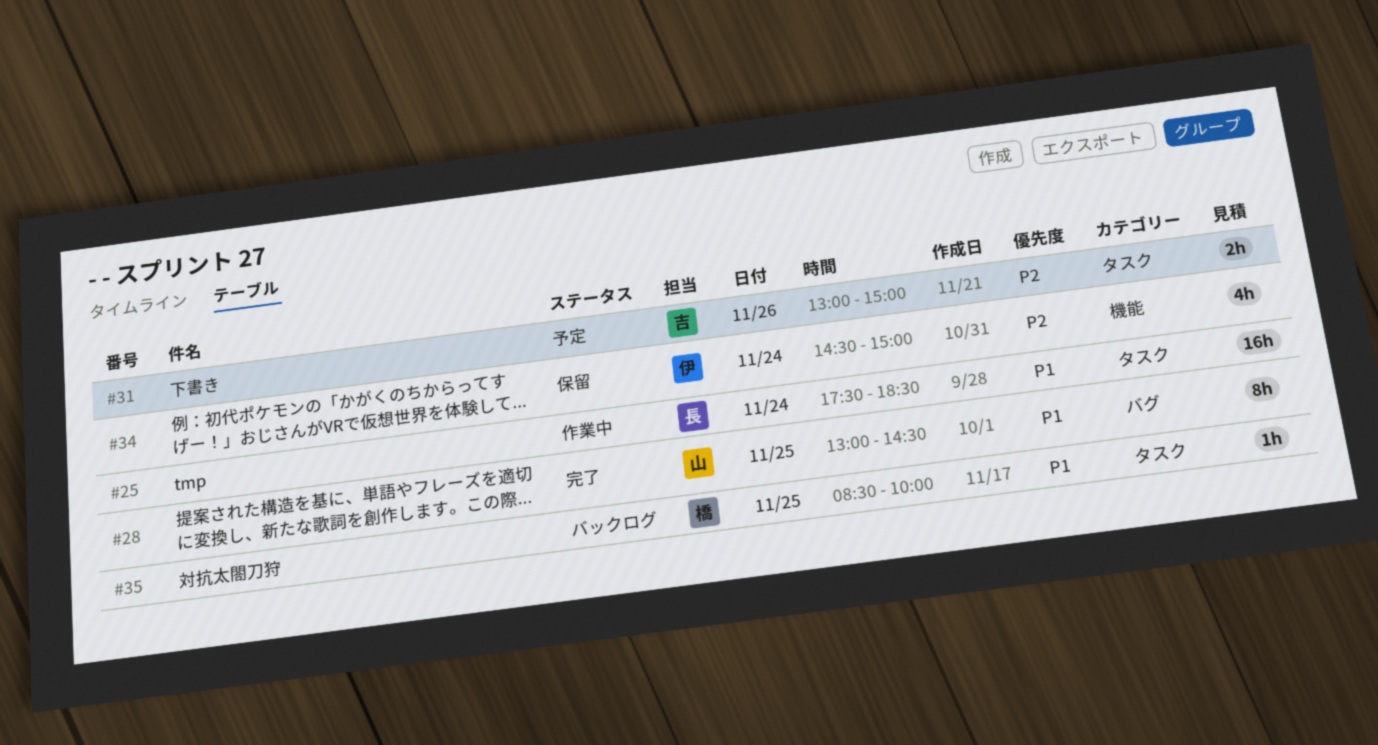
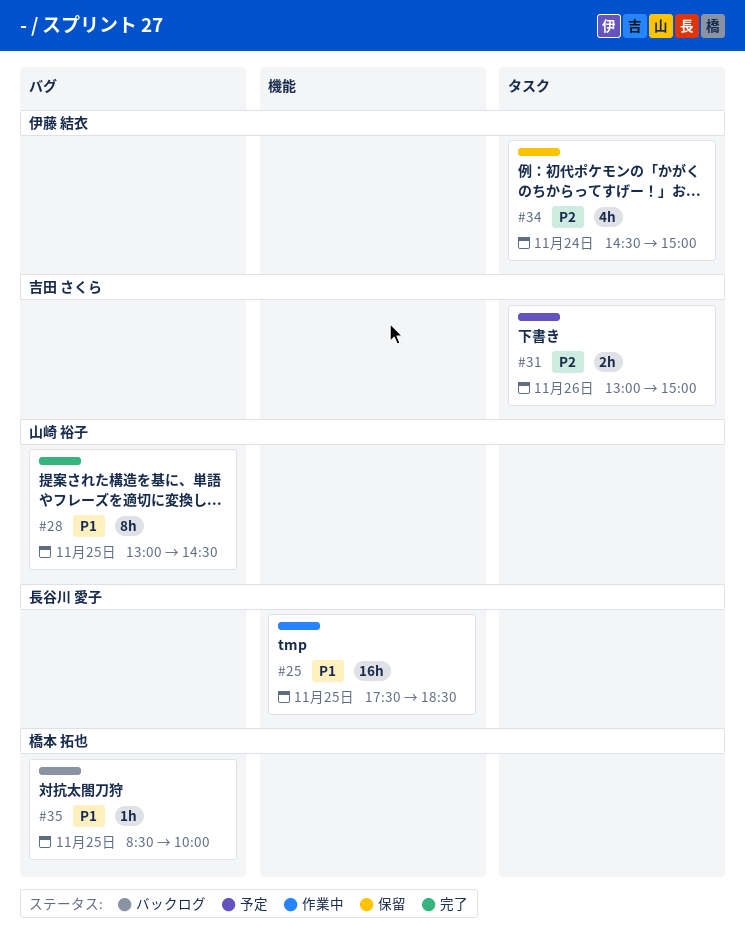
#25, label: タスク -> 機能
#25, day: Nov 24 -> Nov 25
#34, label: 機能 -> タスク
#35, label: タスク -> バグ

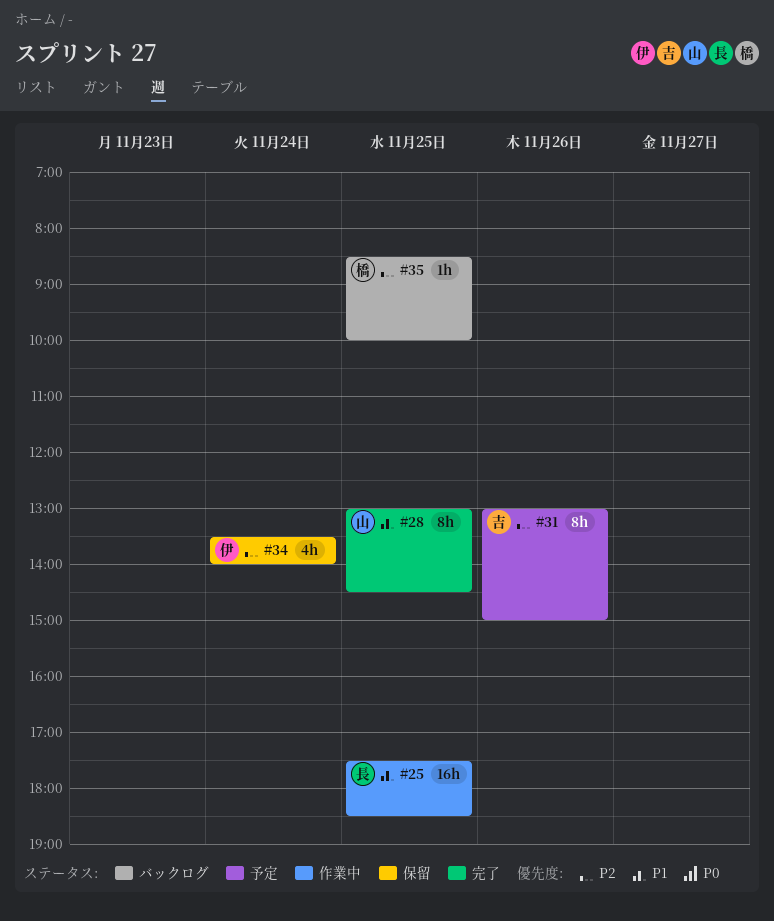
#31, estimate: 2h -> 8h
#34, begins: 14:30 -> 13:30
#34, ends: 15:00 -> 14:00
#35, priority: P1 -> P2

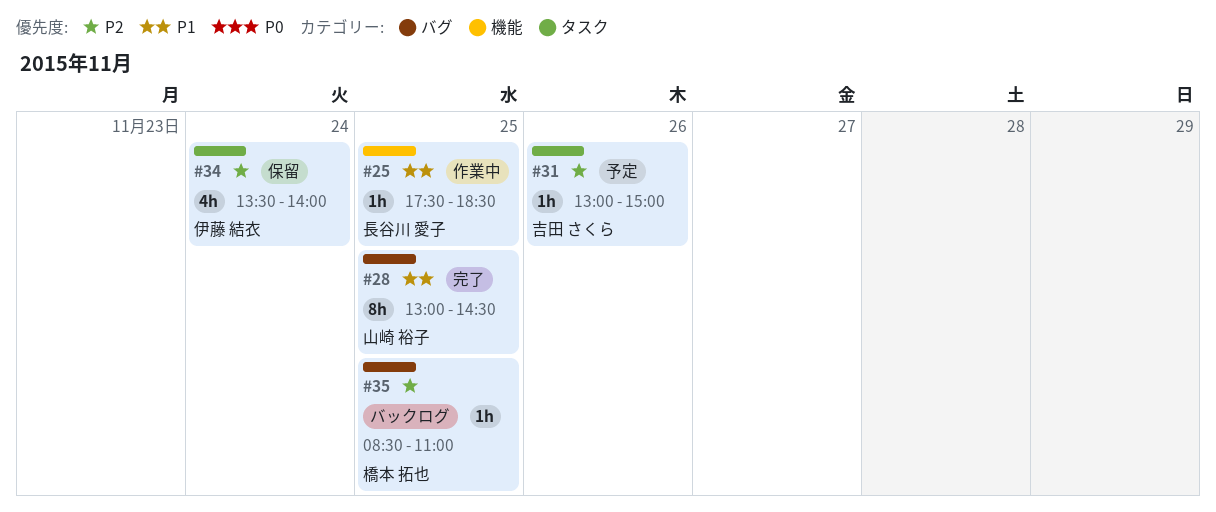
#25, estimate: 16h -> 1h
#31, estimate: 8h -> 1h
#35, ends: 10:00 -> 11:00

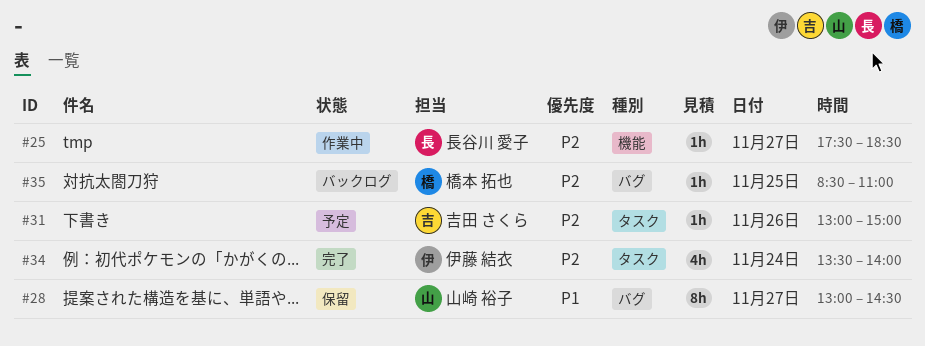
#25, priority: P1 -> P2
#25, day: Nov 25 -> Nov 27
#28, status: 完了 -> 保留
#28, day: Nov 25 -> Nov 27
#34, status: 保留 -> 完了

